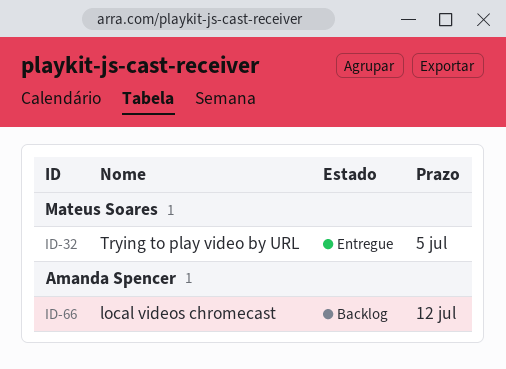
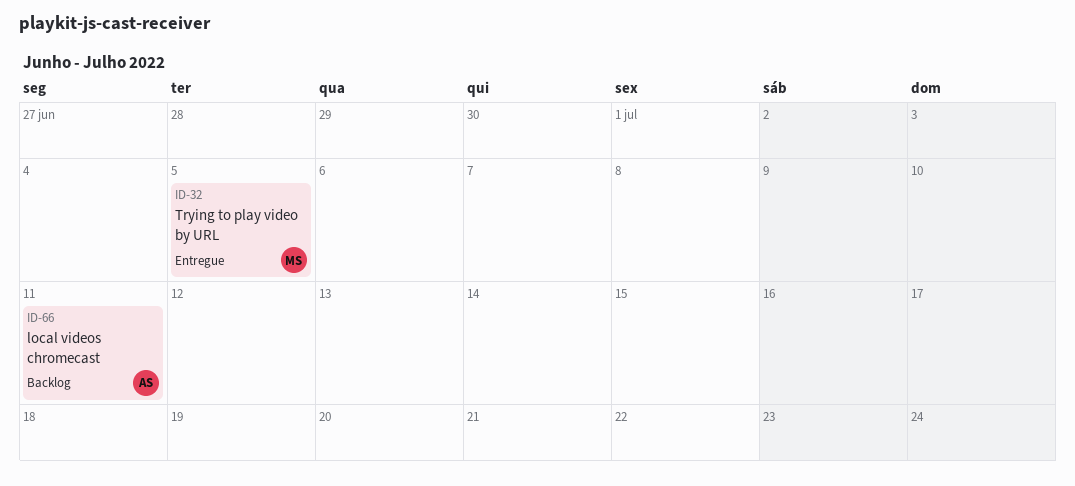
ID-66, due: Jul 12 -> Jul 11

